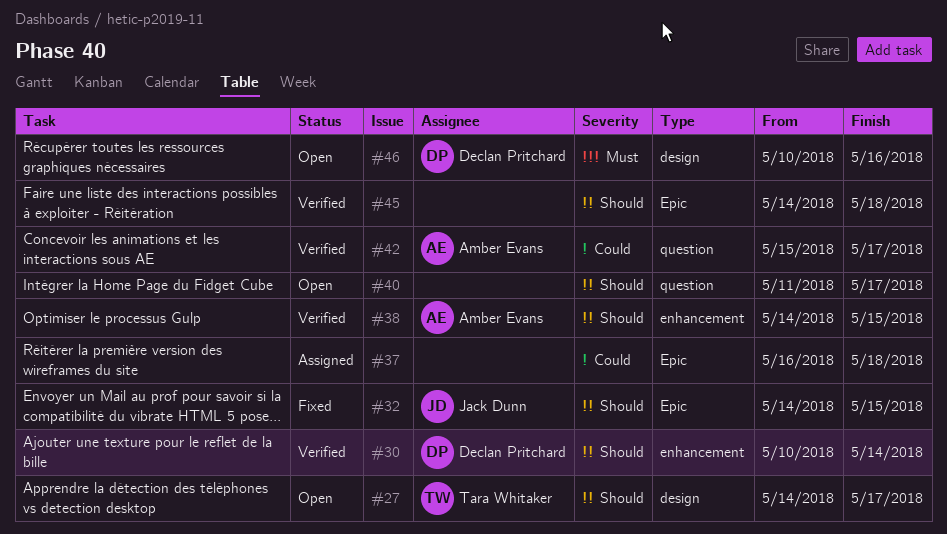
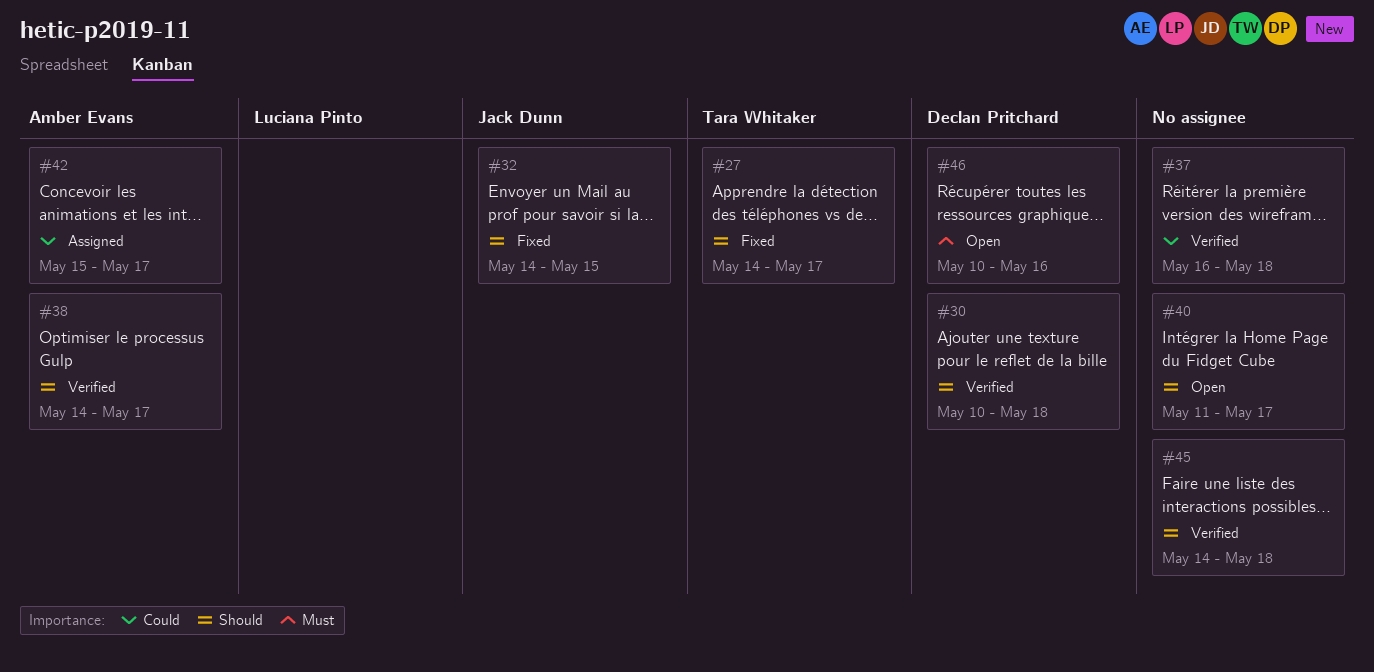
#27, status: Open -> Fixed
#30, due: May 14 -> May 18
#37, status: Assigned -> Verified
#38, due: May 15 -> May 17
#42, status: Verified -> Assigned

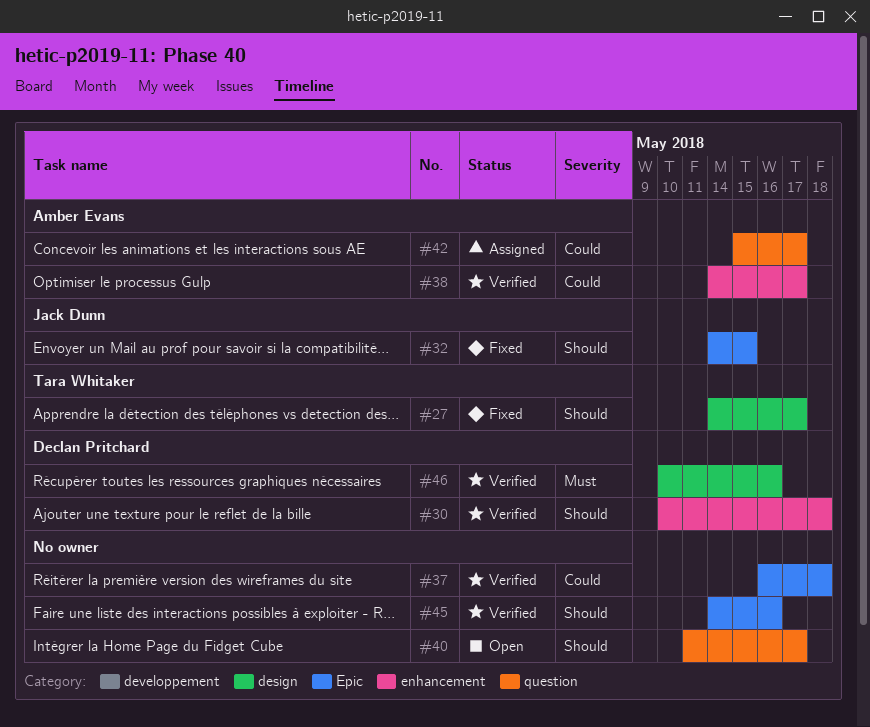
#38, priority: Should -> Could
#45, due: May 18 -> May 16
#46, status: Open -> Verified

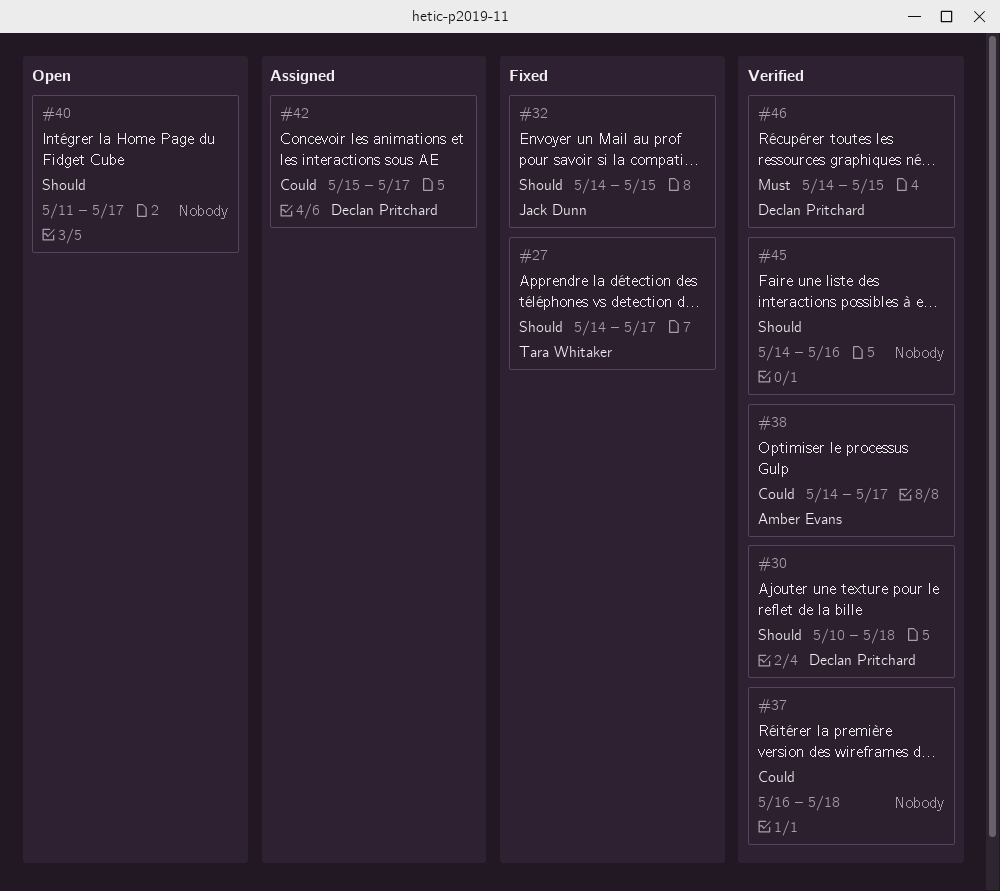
#42, owner: Amber Evans -> Declan Pritchard
#46, start: May 10 -> May 14
#46, due: May 16 -> May 15

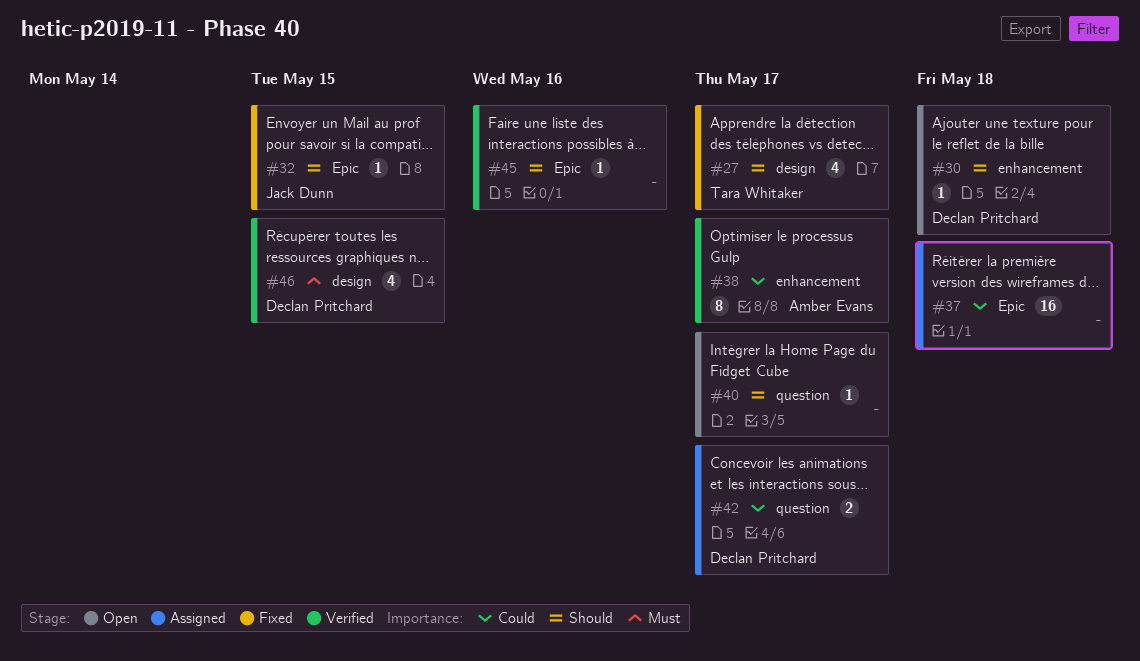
#30, status: Verified -> Open
#37, status: Verified -> Assigned

